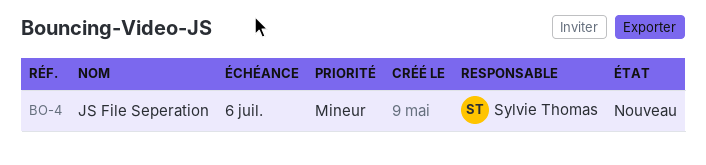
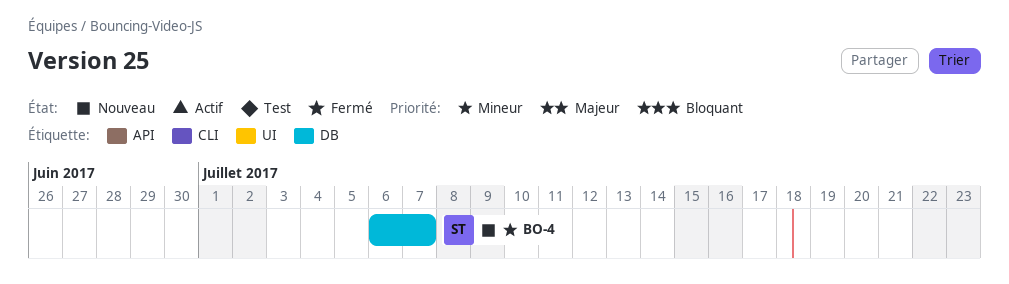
BO-4, due: Jul 6 -> Jul 7

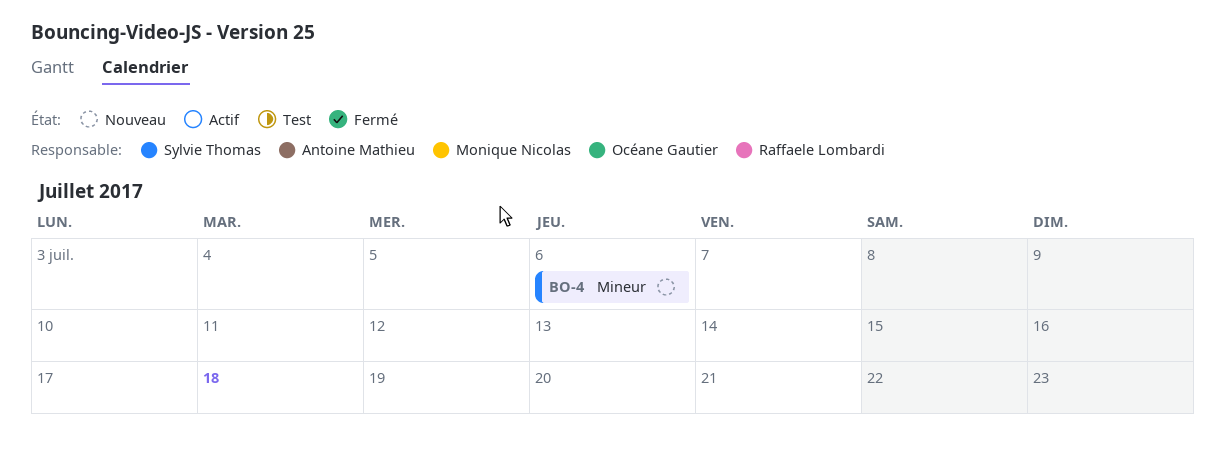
BO-4, due: Jul 7 -> Jul 6

